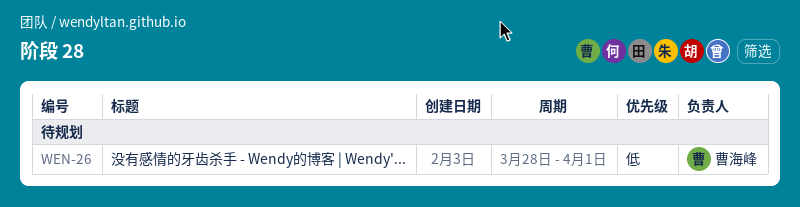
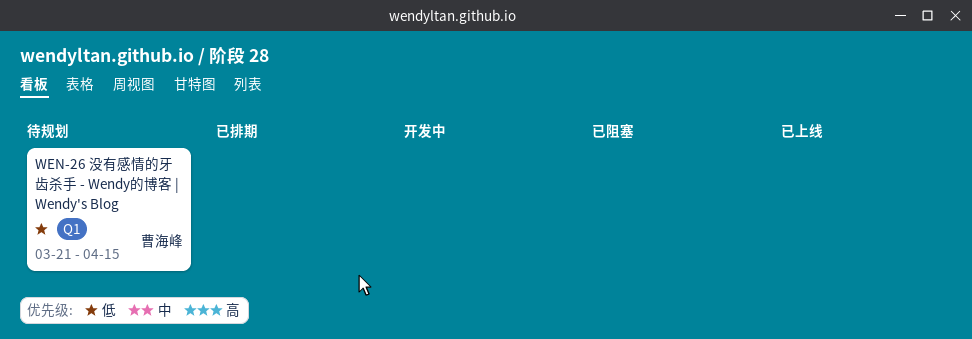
WEN-26, start: Mar 28 -> Mar 21
WEN-26, due: Apr 1 -> Apr 15

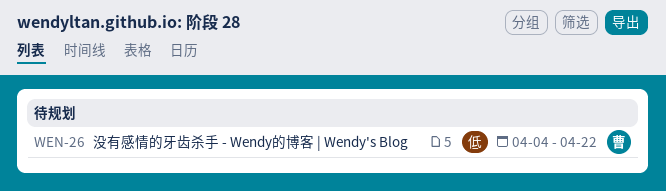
WEN-26, start: Mar 21 -> Apr 4
WEN-26, due: Apr 15 -> Apr 22

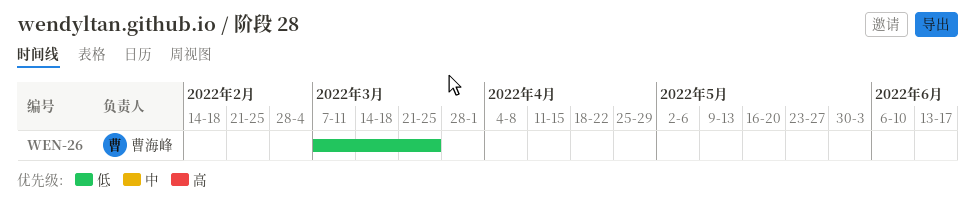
WEN-26, start: Apr 4 -> Mar 7
WEN-26, due: Apr 22 -> Mar 25

